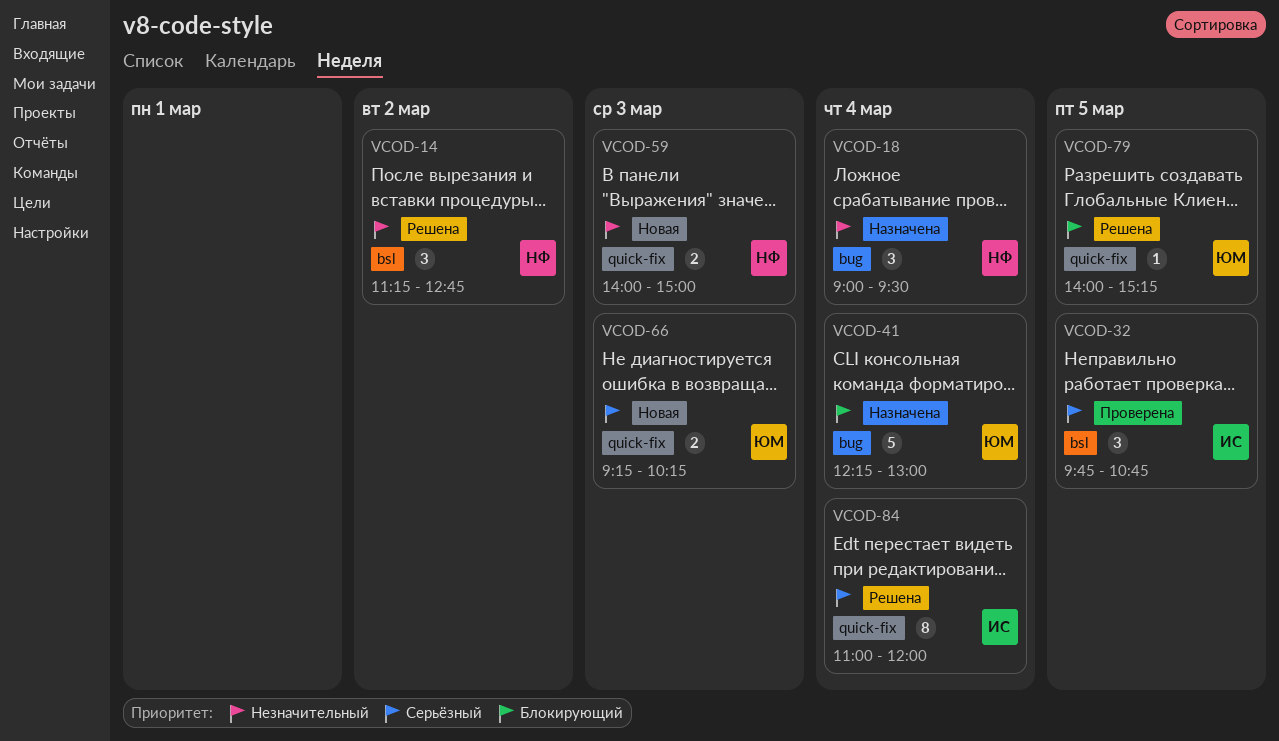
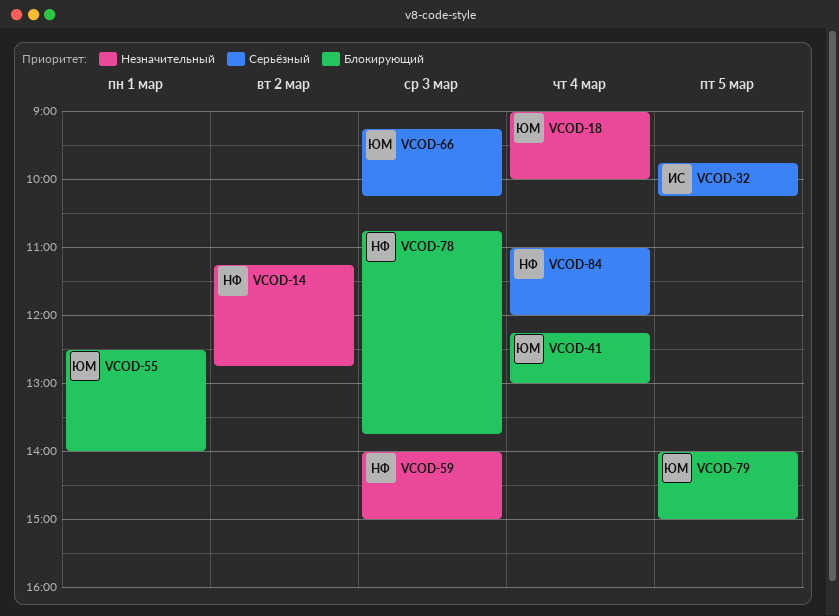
VCOD-18, owner: НФ -> ЮМ
VCOD-18, ends: 09:30 -> 10:00
VCOD-32, ends: 10:45 -> 10:15
VCOD-55: none -> present
VCOD-78: none -> present
VCOD-79, ends: 15:15 -> 15:00
VCOD-84, owner: ИС -> НФ

